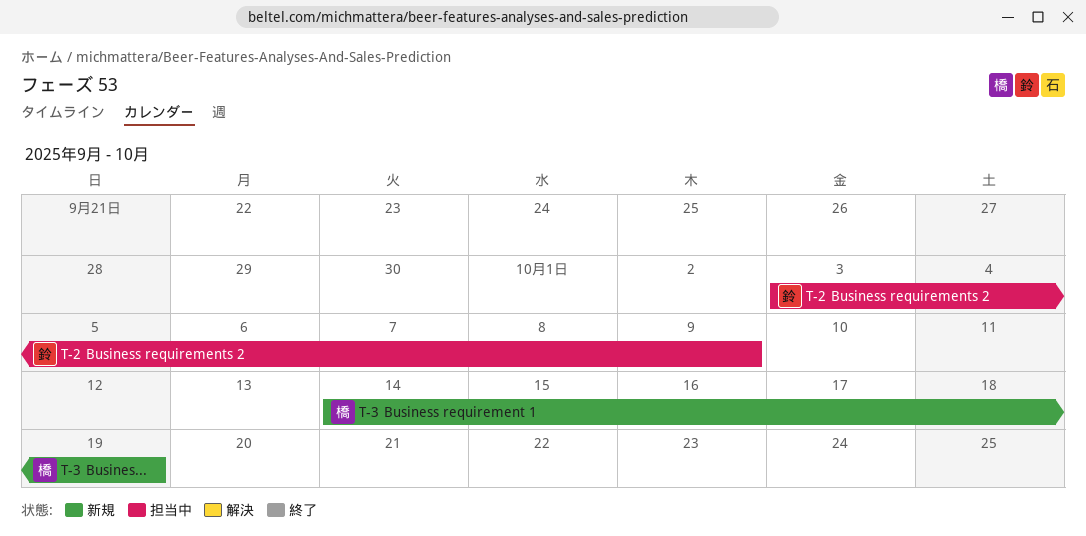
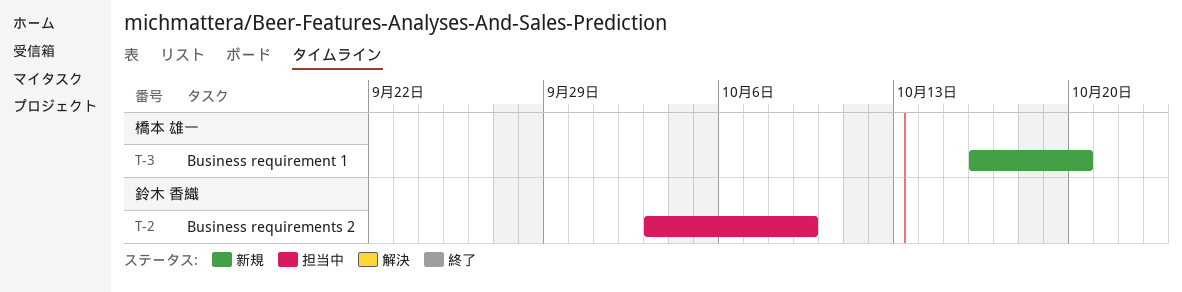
T-3, start: Oct 14 -> Oct 16
T-3, due: Oct 19 -> Oct 20

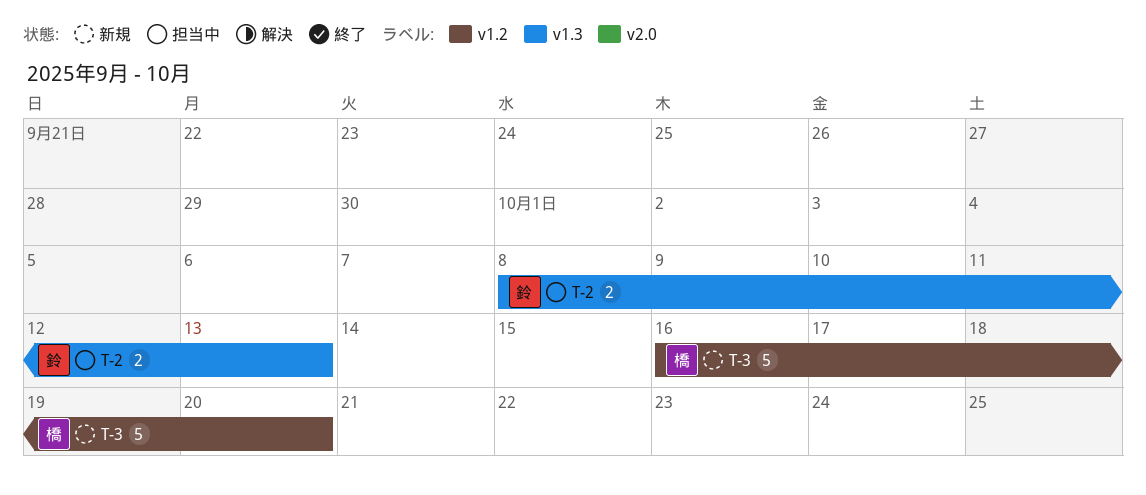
T-2, start: Oct 3 -> Oct 8
T-2, due: Oct 9 -> Oct 13

